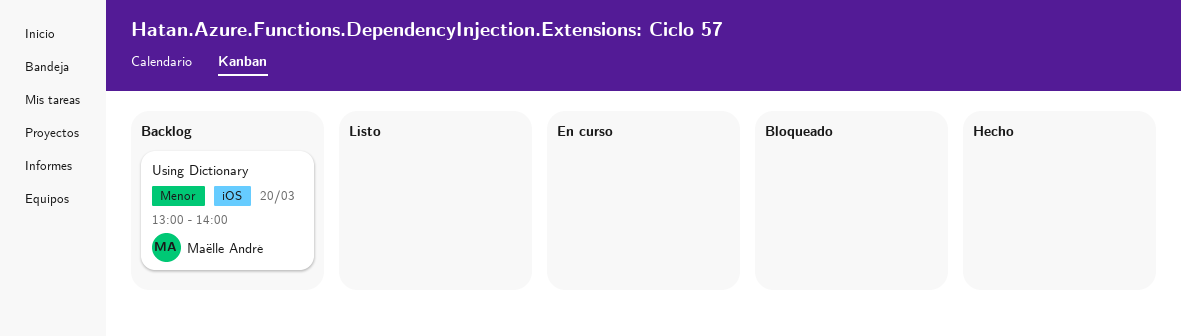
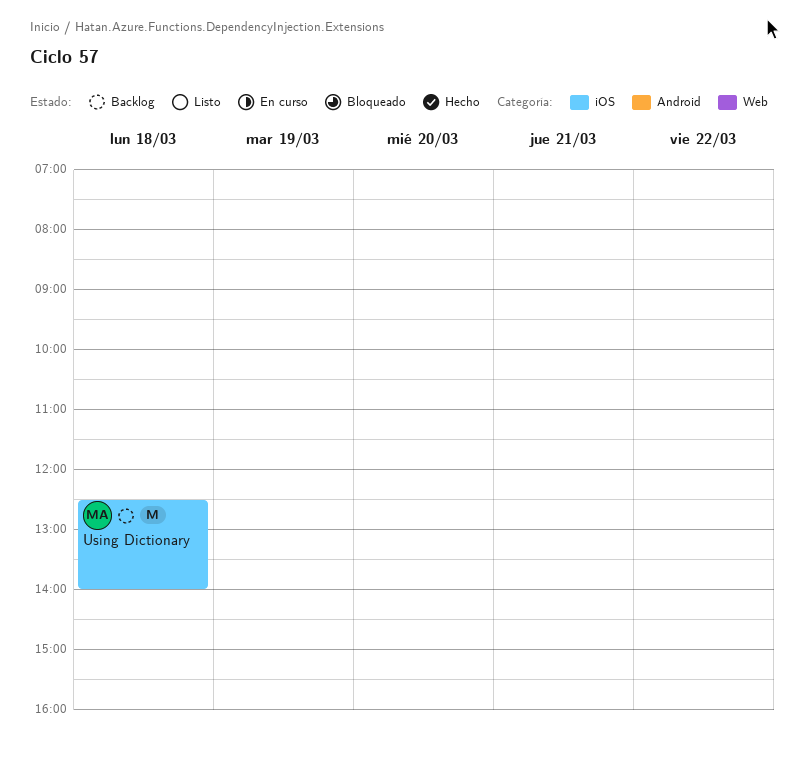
Using Dictionary, day: Mar 20 -> Mar 18
Using Dictionary, begins: 13:00 -> 12:30

